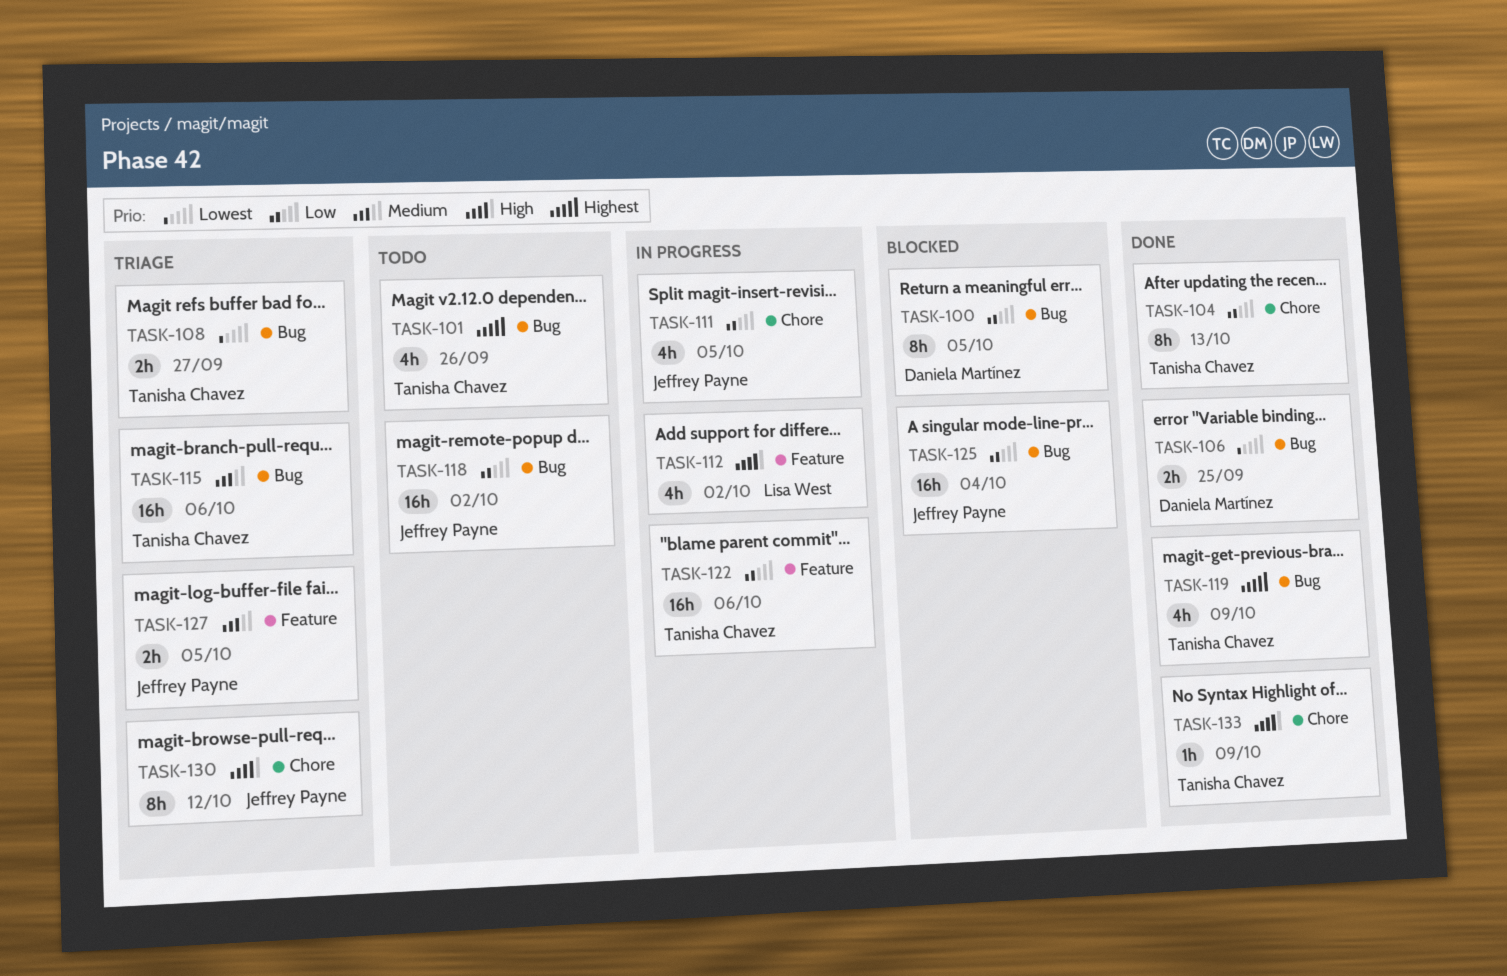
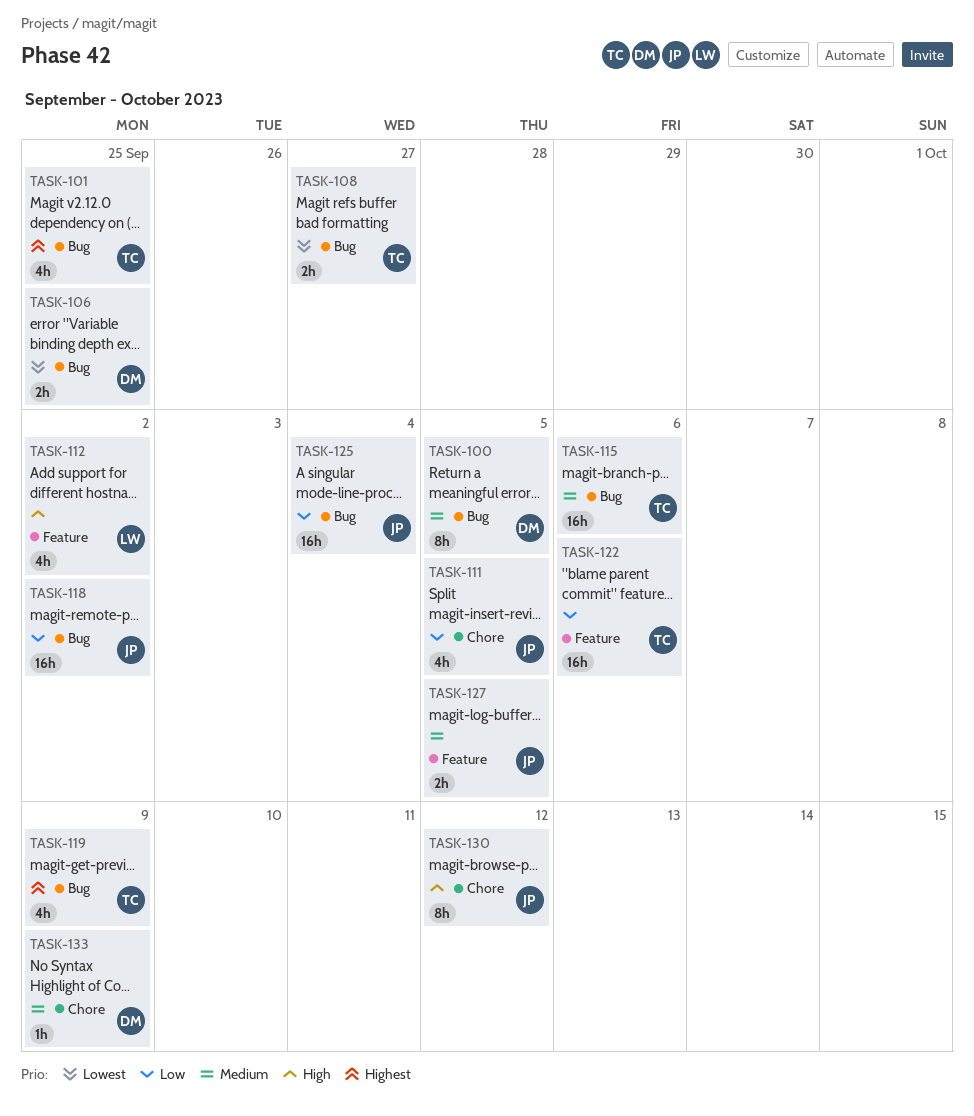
TASK-100, priority: Low -> Medium
TASK-101, due: Sep 26 -> Sep 25
TASK-104: present -> none
TASK-133, owner: Tanisha Chavez -> Daniela Martínez
TASK-133, priority: High -> Medium

